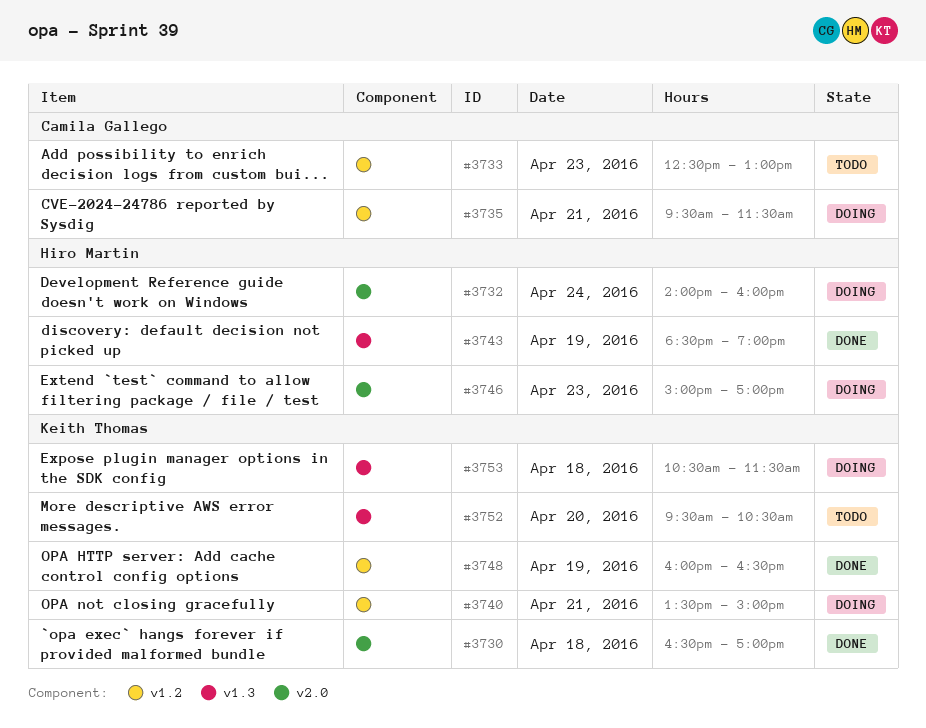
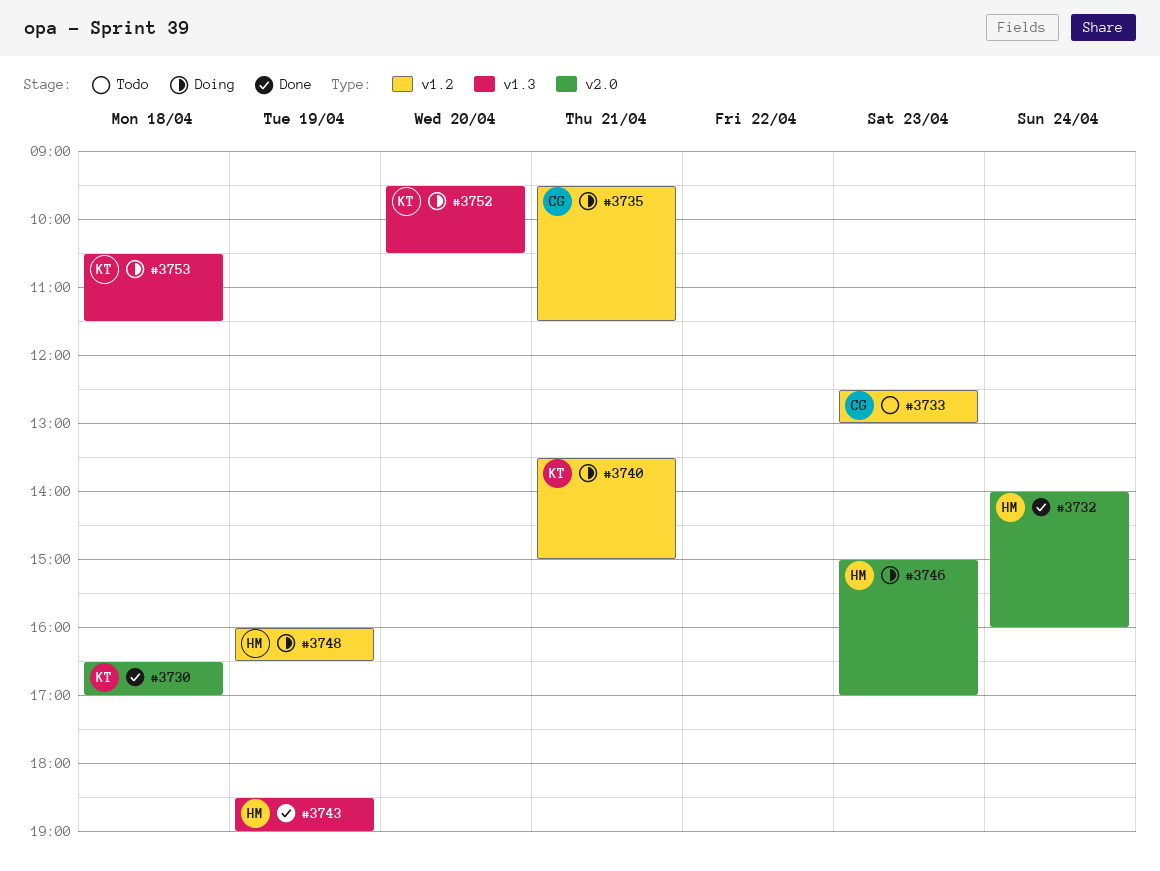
#3732, status: Doing -> Done
#3748, status: Done -> Doing
#3748, owner: Keith Thomas -> Hiro Martin
#3752, status: Todo -> Doing

